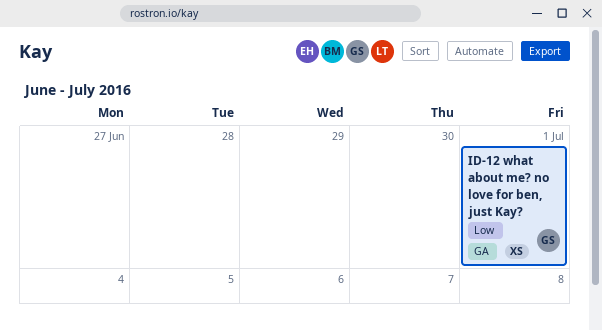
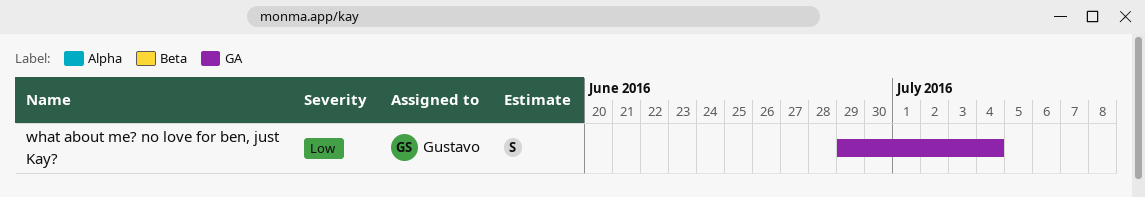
what about me? no love for ben, just Kay?, estimate: XS -> S
what about me? no love for ben, just Kay?, due: Jul 1 -> Jul 4

